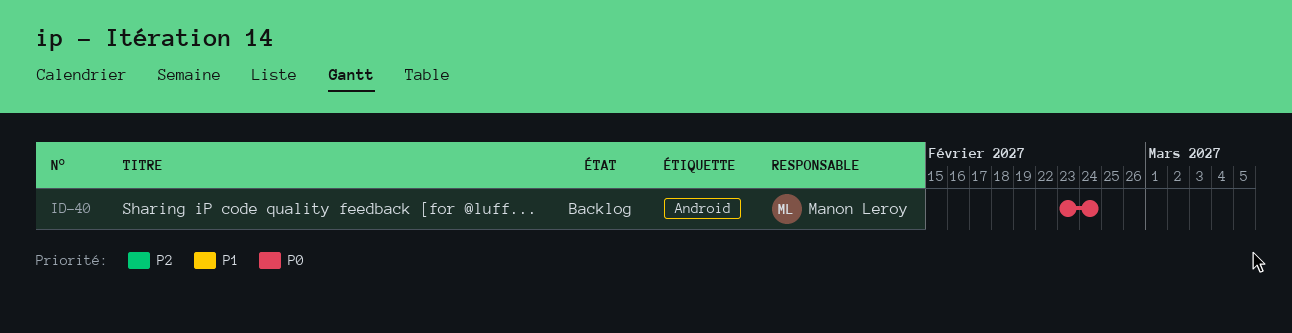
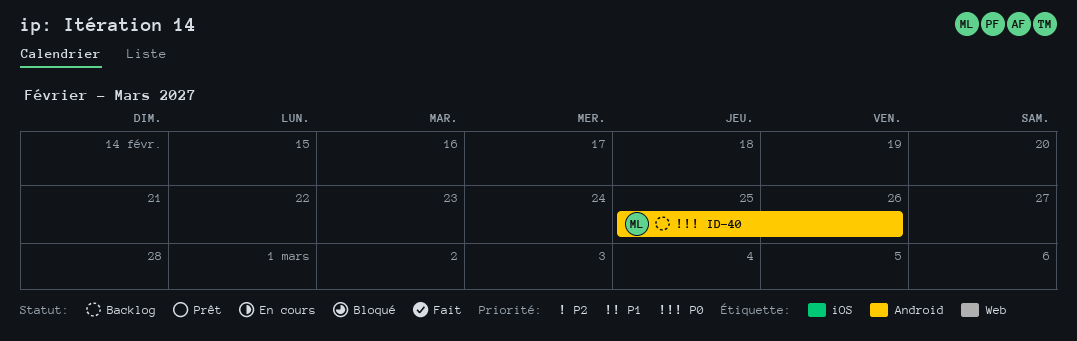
ID-40, start: Feb 23 -> Feb 25
ID-40, due: Feb 24 -> Feb 26

